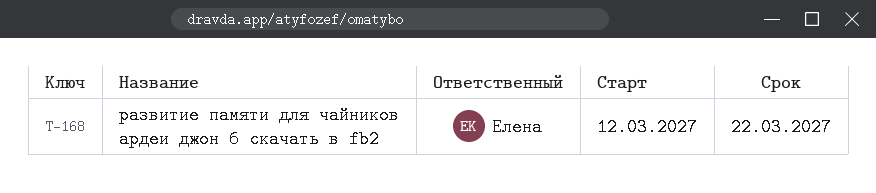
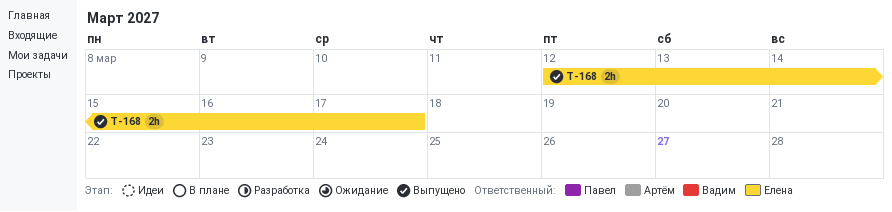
T-168, due: Mar 22 -> Mar 17

